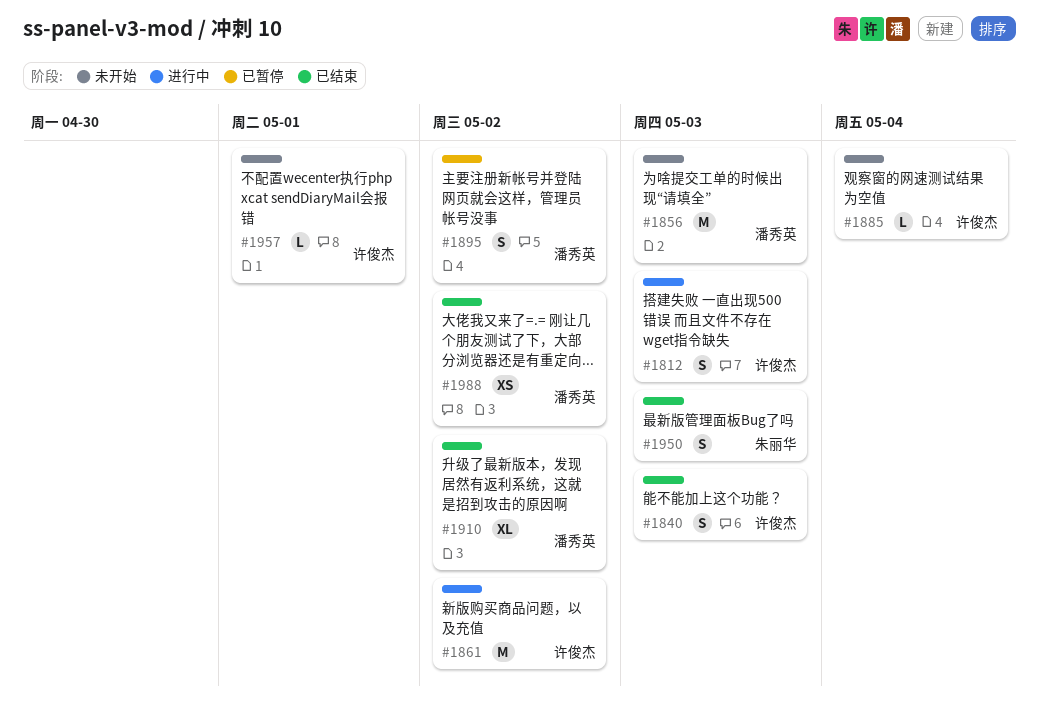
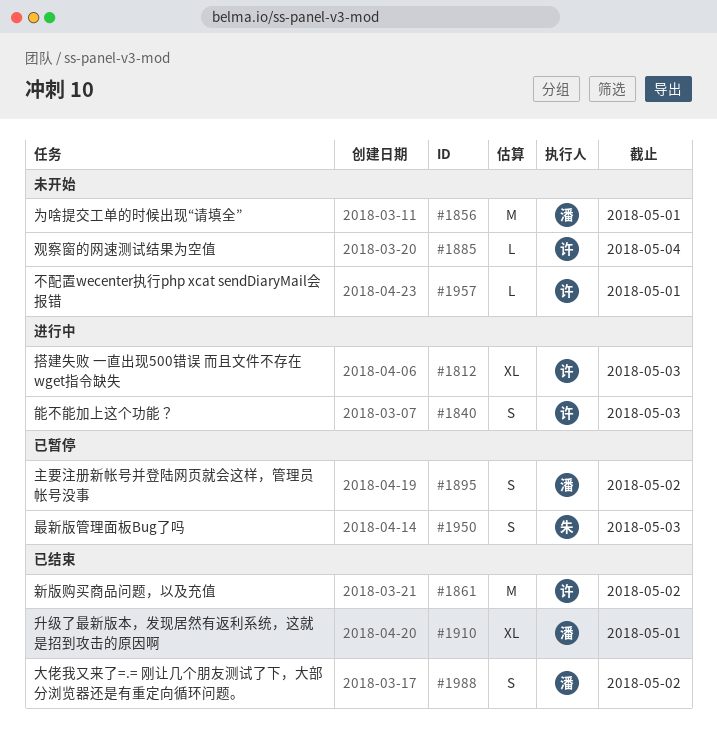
#1812, estimate: S -> XL
#1840, status: 已结束 -> 进行中
#1856, due: May 3 -> May 1
#1861, status: 进行中 -> 已结束
#1910, due: May 2 -> May 1
#1950, status: 已结束 -> 已暂停
#1988, estimate: XS -> S

